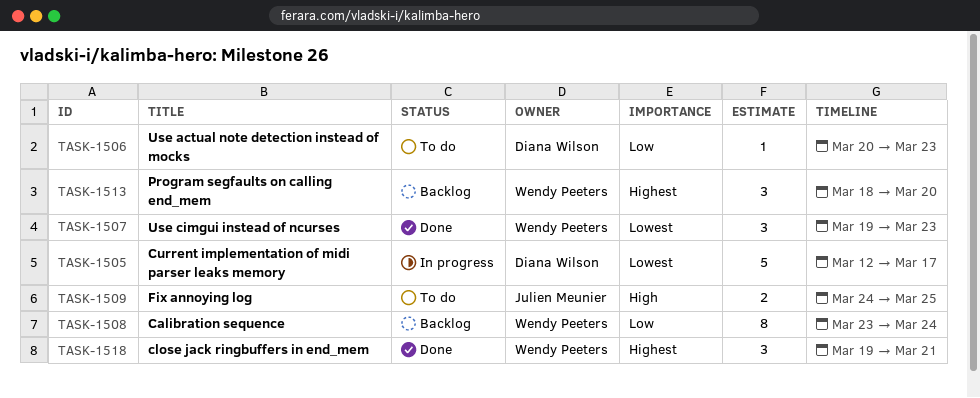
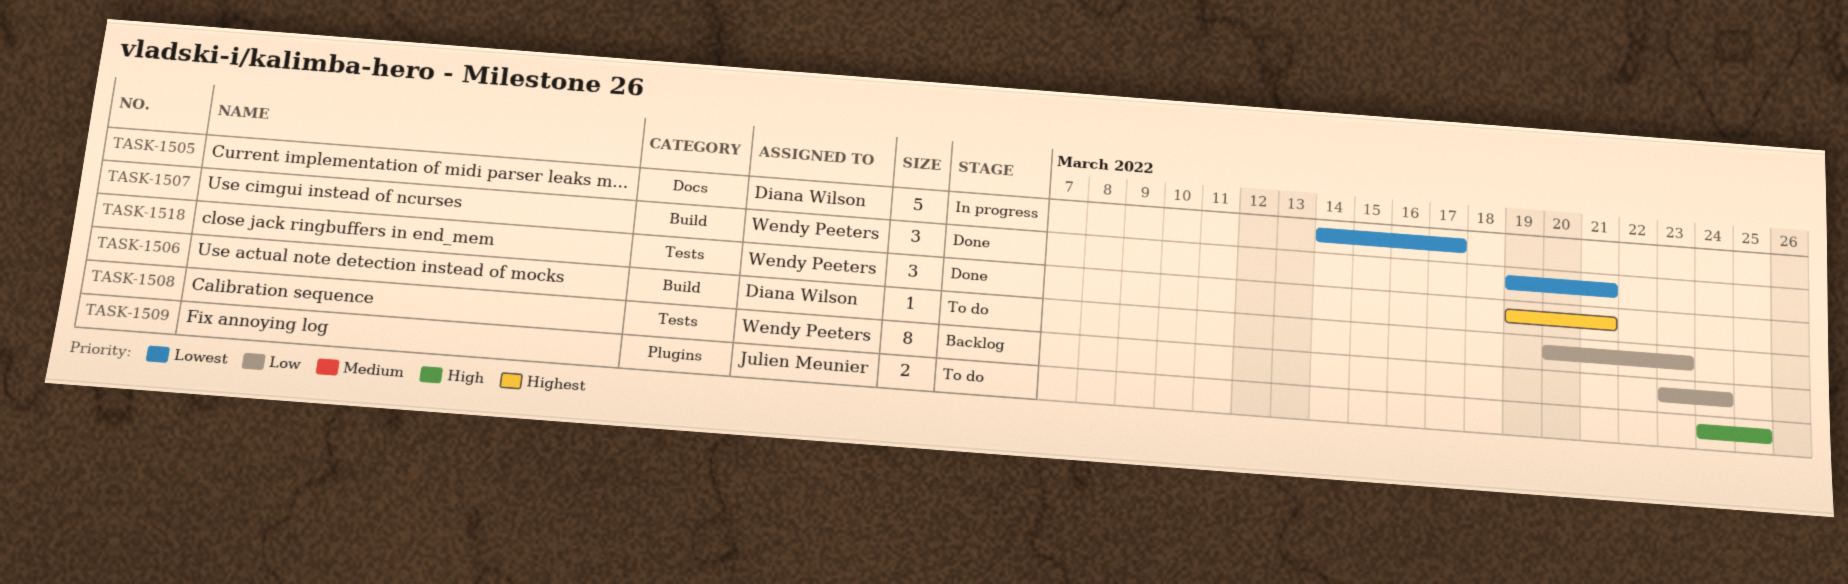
TASK-1505, start: Mar 12 -> Mar 14
TASK-1507, due: Mar 23 -> Mar 21
TASK-1513: present -> none

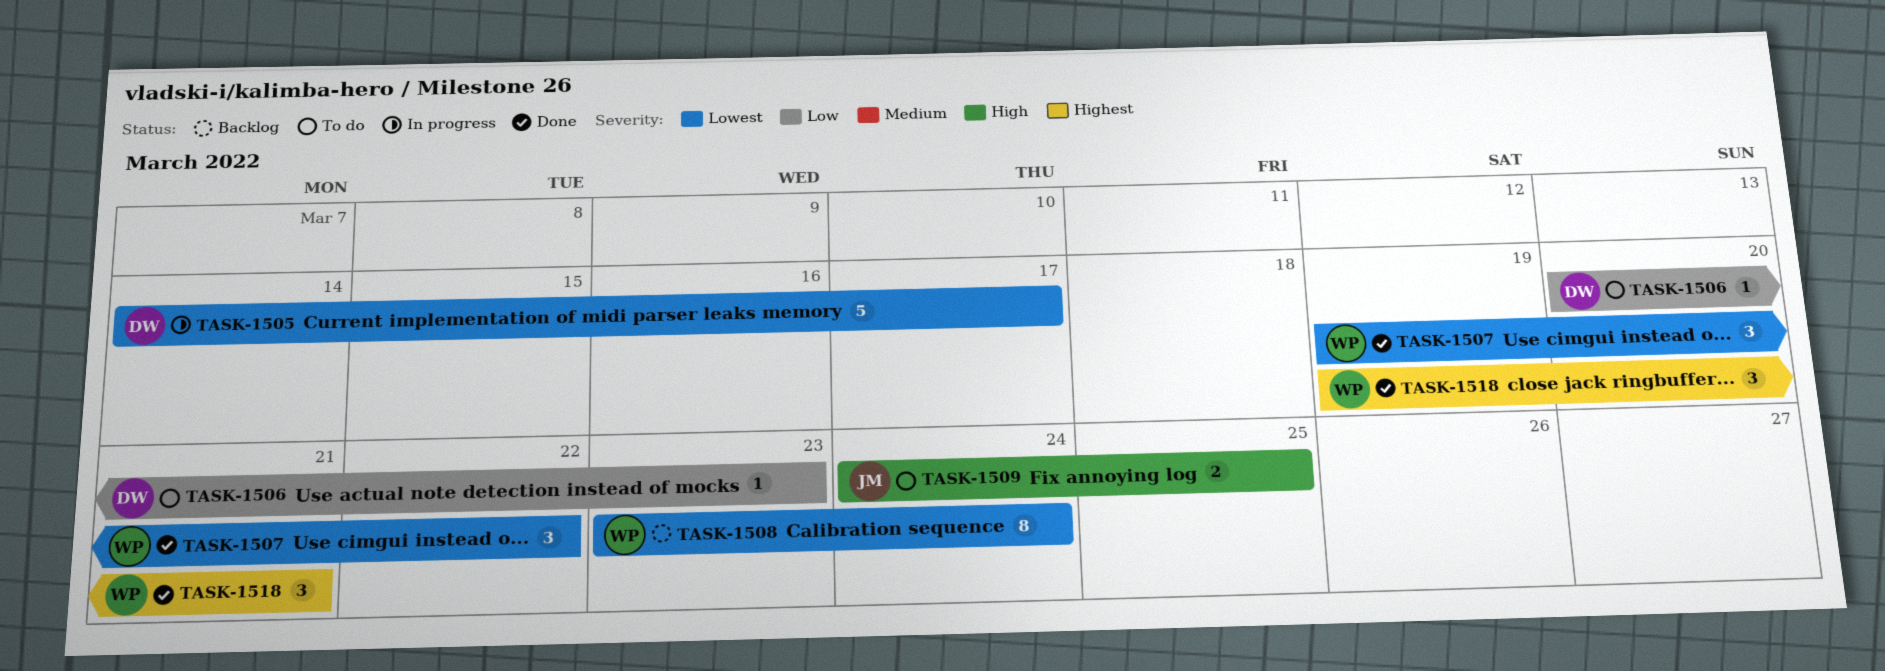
TASK-1507, due: Mar 21 -> Mar 22
TASK-1508, priority: Low -> Lowest

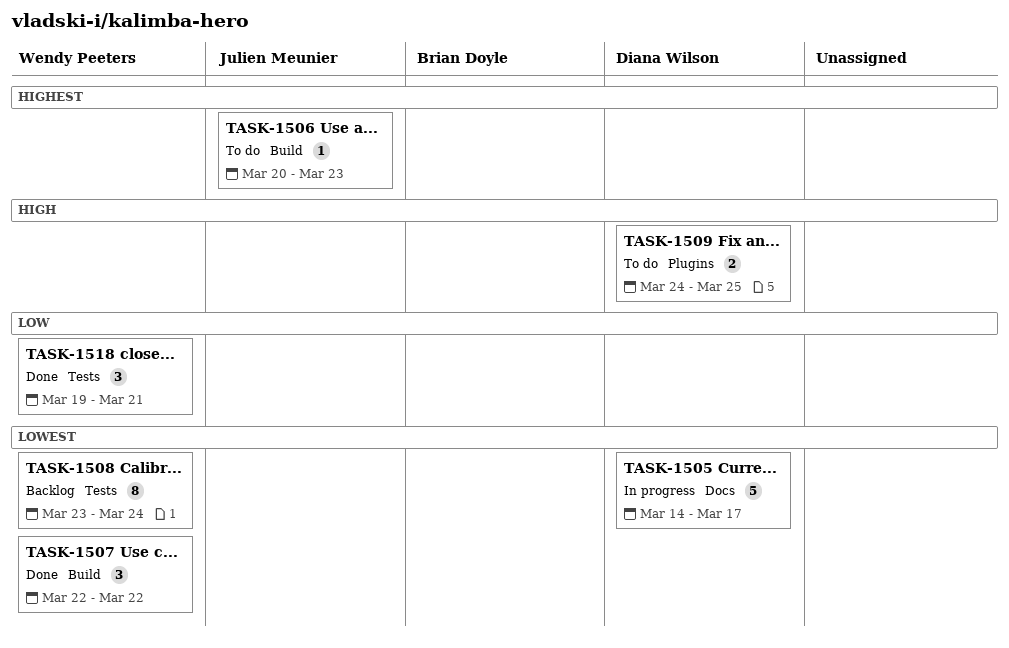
TASK-1506, owner: Diana Wilson -> Julien Meunier
TASK-1506, priority: Low -> Highest
TASK-1507, start: Mar 19 -> Mar 22
TASK-1509, owner: Julien Meunier -> Diana Wilson
TASK-1518, priority: Highest -> Low

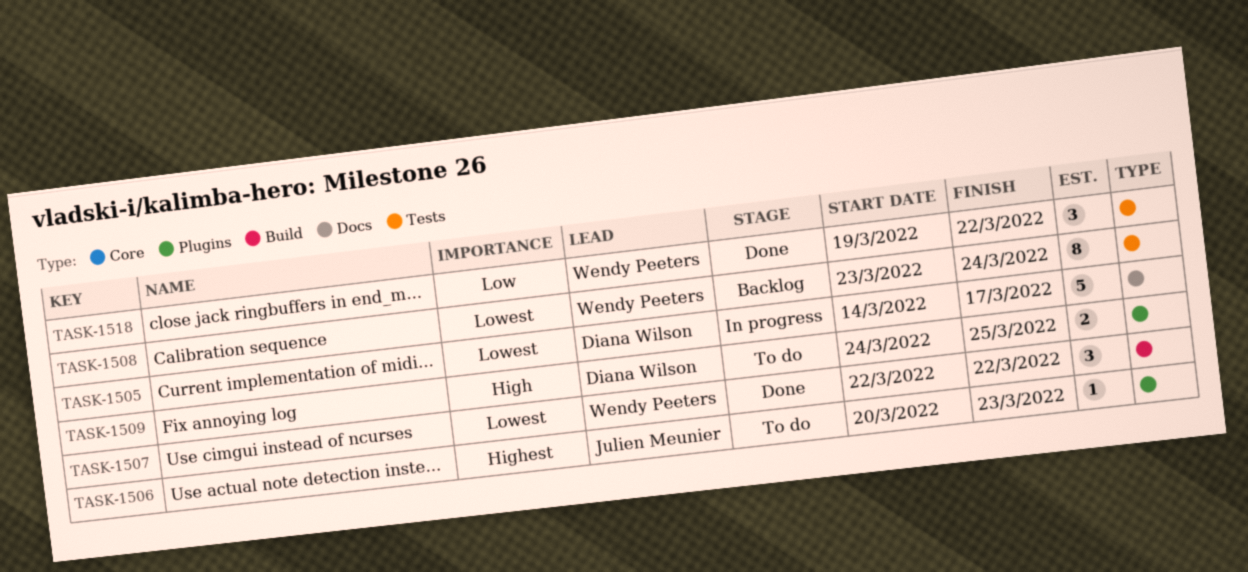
TASK-1506, label: Build -> Plugins
TASK-1518, due: Mar 21 -> Mar 22

